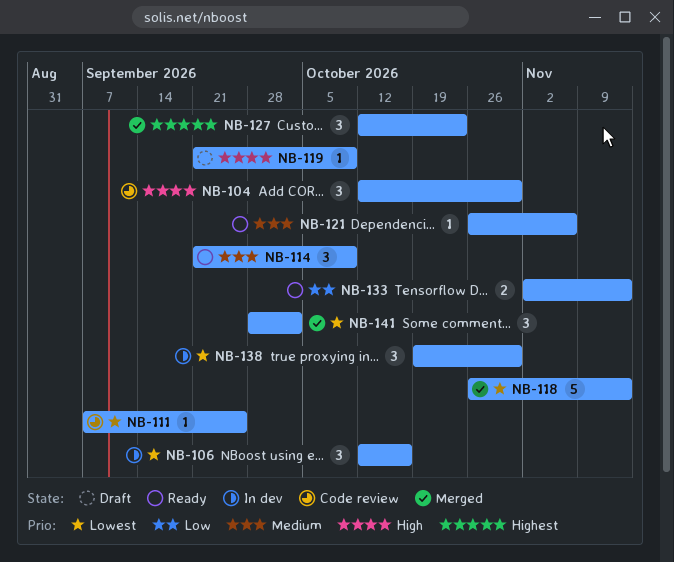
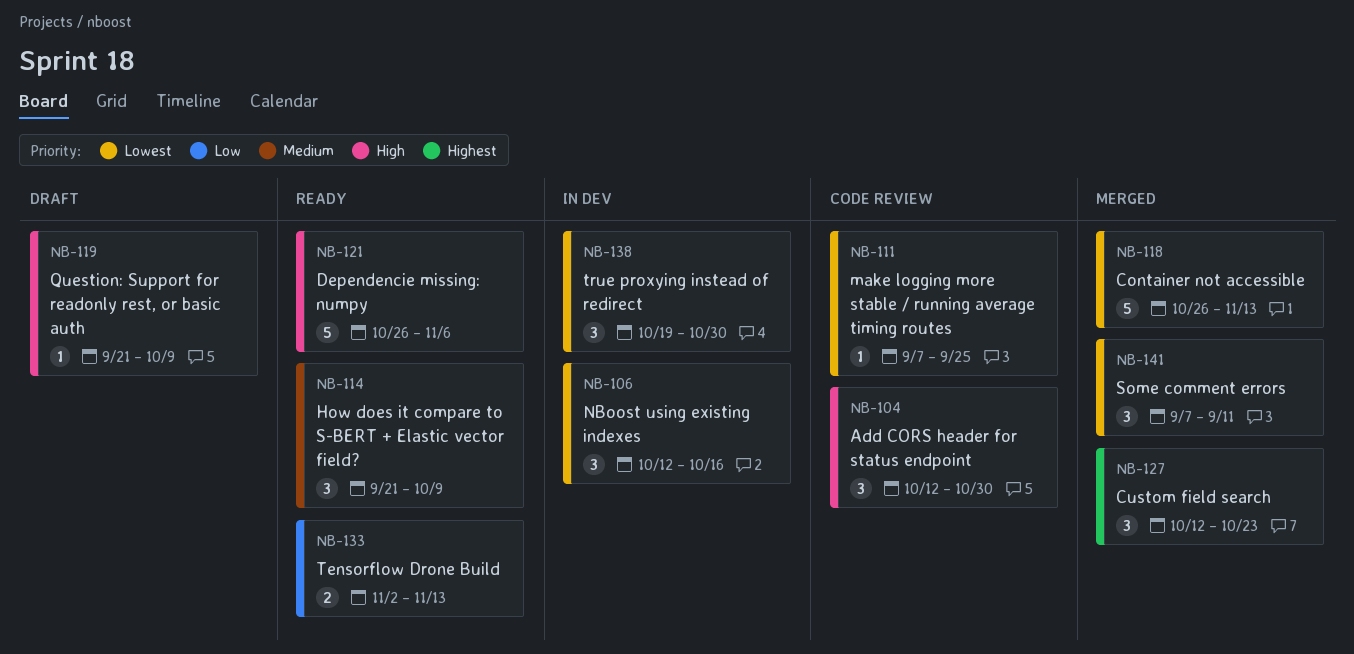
NB-121, priority: Medium -> High
NB-121, estimate: 1 -> 5
NB-141, start: Sep 28 -> Sep 7
NB-141, due: Oct 2 -> Sep 11

